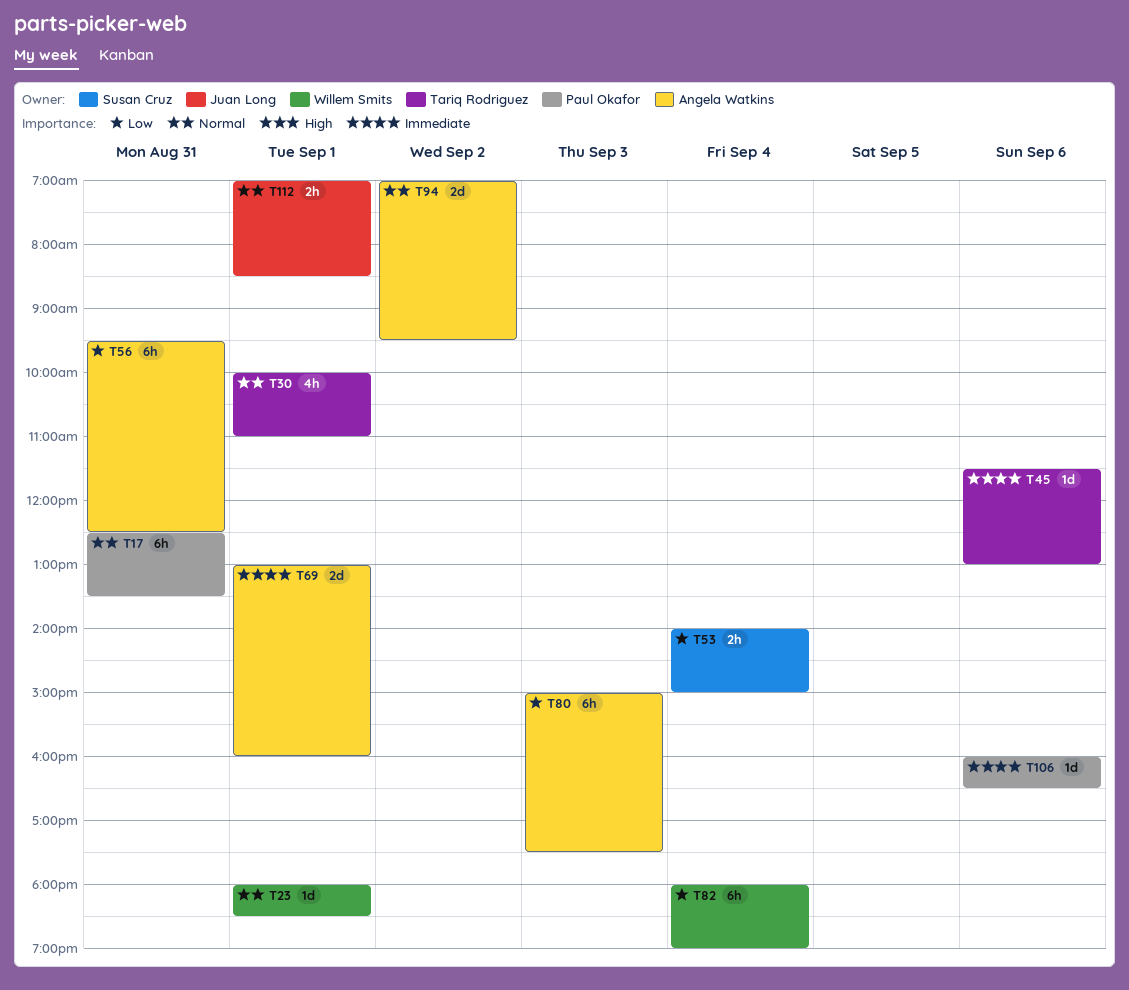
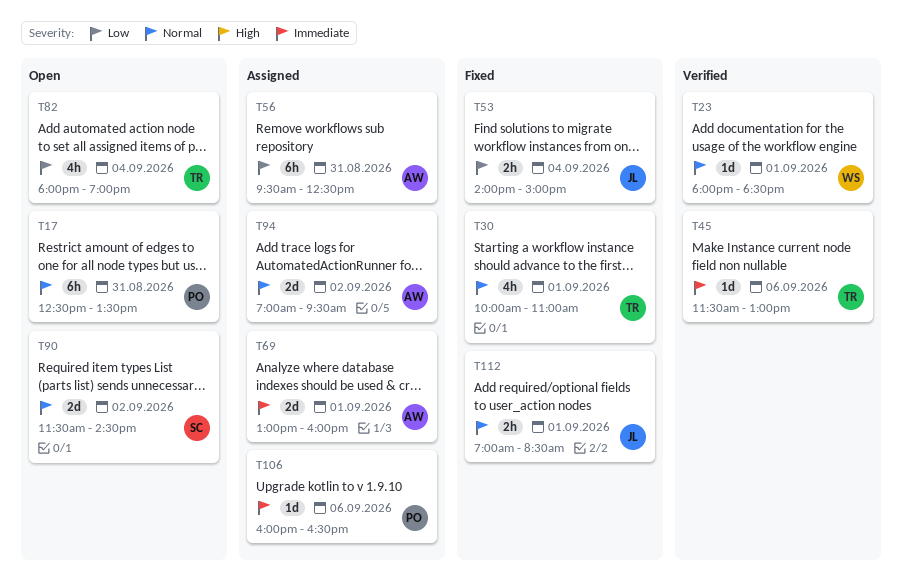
T53, owner: Susan Cruz -> Juan Long
T80: present -> none
T82, owner: Willem Smits -> Tariq Rodriguez
T82, estimate: 6h -> 4h
T90: none -> present

